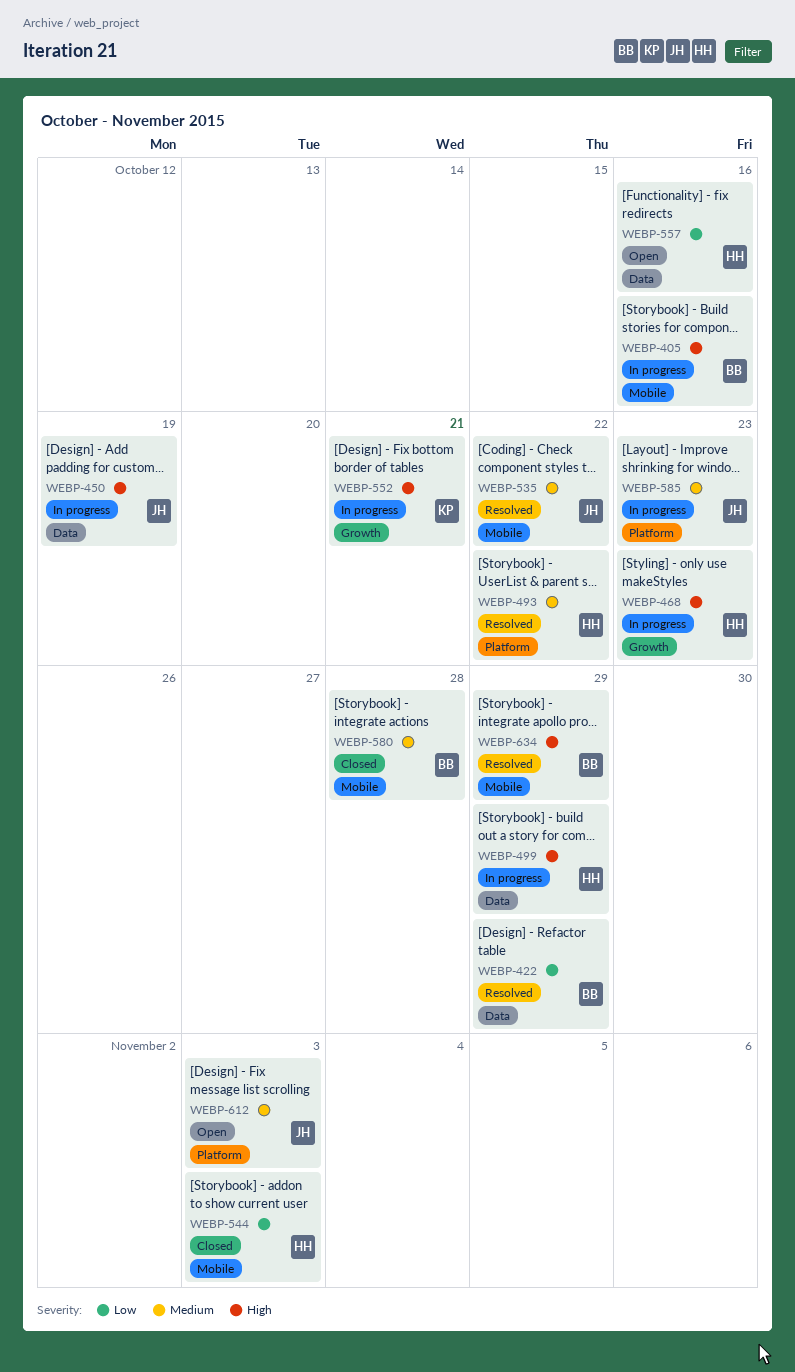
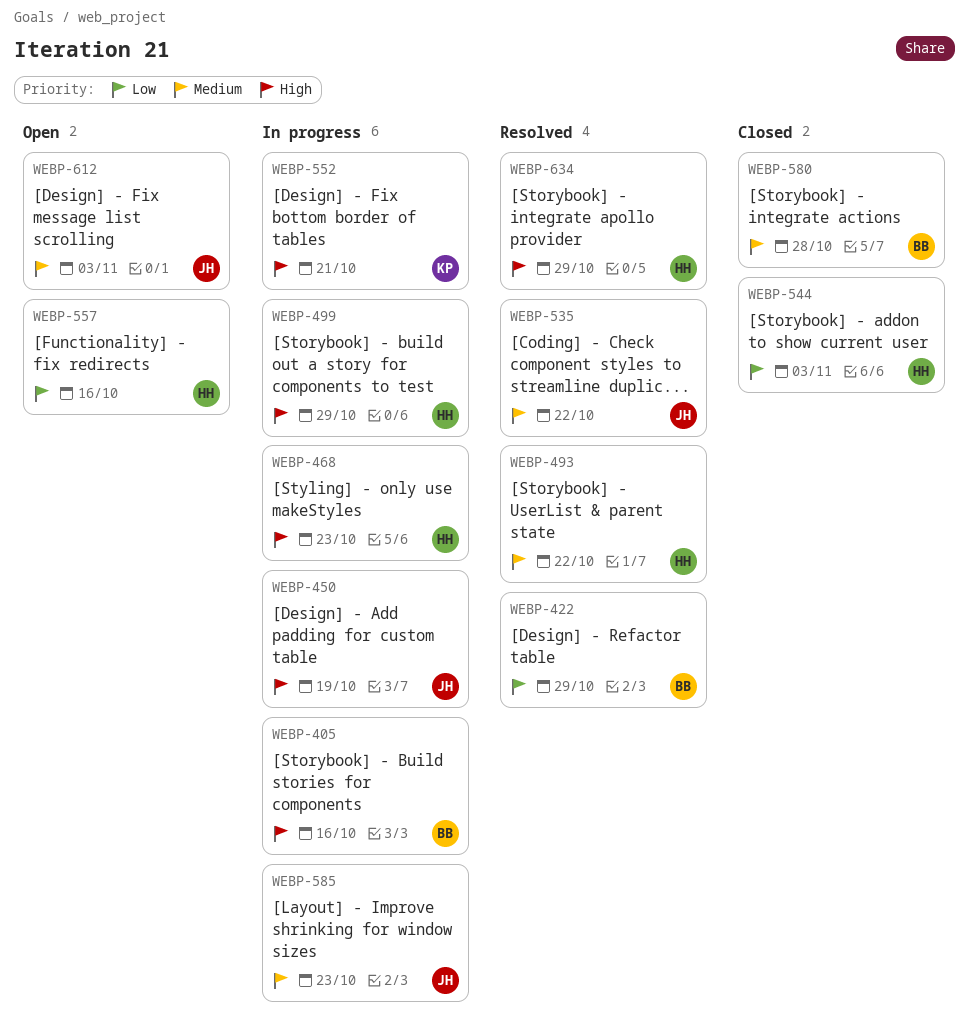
WEBP-634, owner: BB -> HH

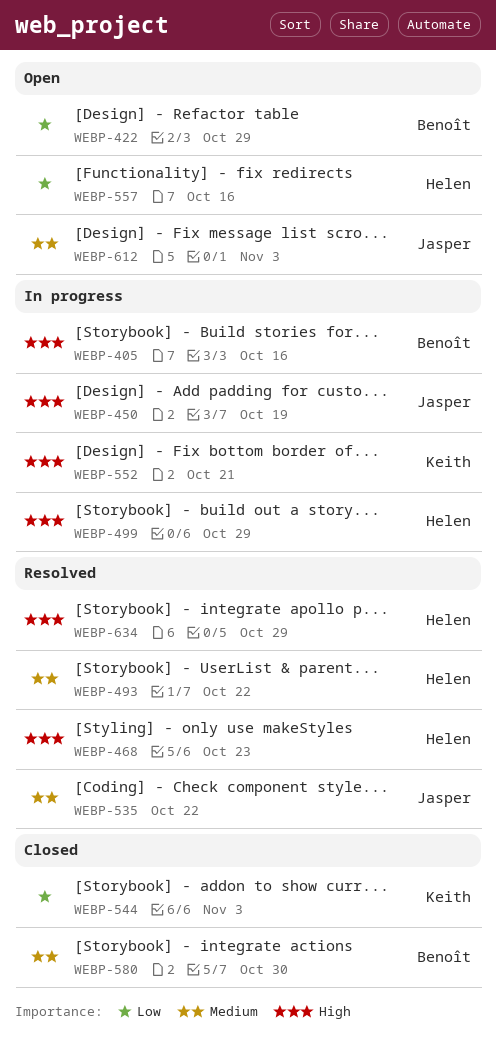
WEBP-422, status: Resolved -> Open
WEBP-468, status: In progress -> Resolved
WEBP-544, owner: Helen -> Keith
WEBP-580, due: Oct 28 -> Oct 30
WEBP-585: present -> none

